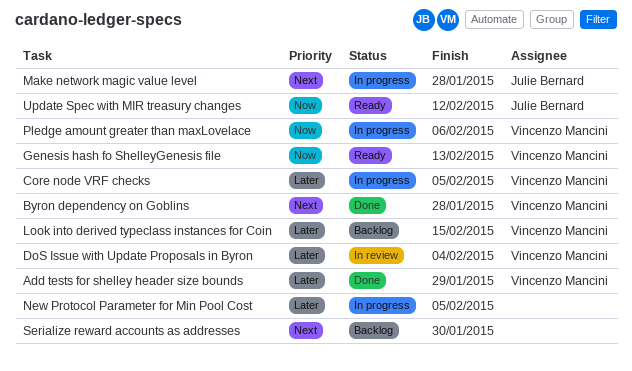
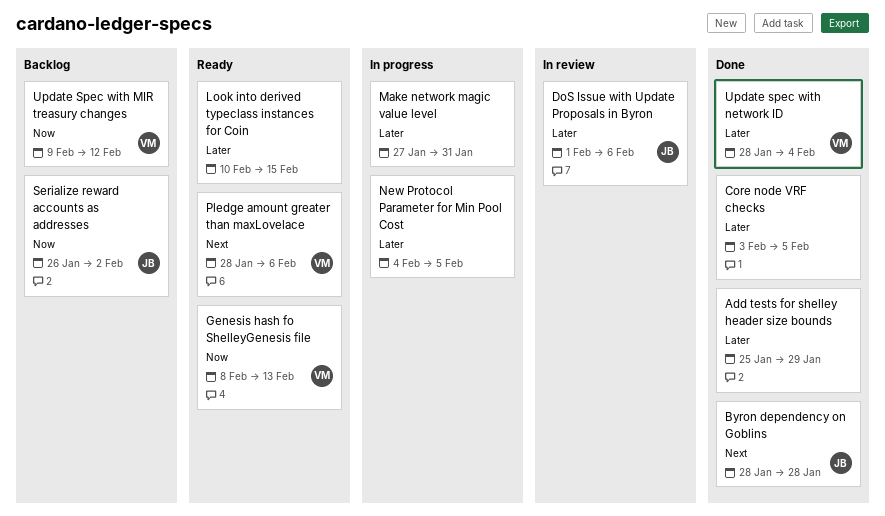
Add tests for shelley header size bounds, owner: Vincenzo Mancini -> none
Byron dependency on Goblins, owner: Vincenzo Mancini -> Julie Bernard
Core node VRF checks, status: In progress -> Done
Core node VRF checks, owner: Vincenzo Mancini -> none
DoS Issue with Update Proposals in Byron, owner: Vincenzo Mancini -> Julie Bernard
DoS Issue with Update Proposals in Byron, due: Feb 4 -> Feb 6
Look into derived typeclass instances for Coin, status: Backlog -> Ready
Look into derived typeclass instances for Coin, owner: Vincenzo Mancini -> none
Make network magic value level, owner: Julie Bernard -> none
Make network magic value level, priority: Next -> Later
Make network magic value level, due: Jan 28 -> Jan 31
Pledge amount greater than maxLovelace, status: In progress -> Ready
Pledge amount greater than maxLovelace, priority: Now -> Next
Serialize reward accounts as addresses, owner: none -> Julie Bernard
Serialize reward accounts as addresses, priority: Next -> Now
Serialize reward accounts as addresses, due: Jan 30 -> Feb 2
Update Spec with MIR treasury changes, status: Ready -> Backlog
Update Spec with MIR treasury changes, owner: Julie Bernard -> Vincenzo Mancini
Update spec with network ID: none -> present

